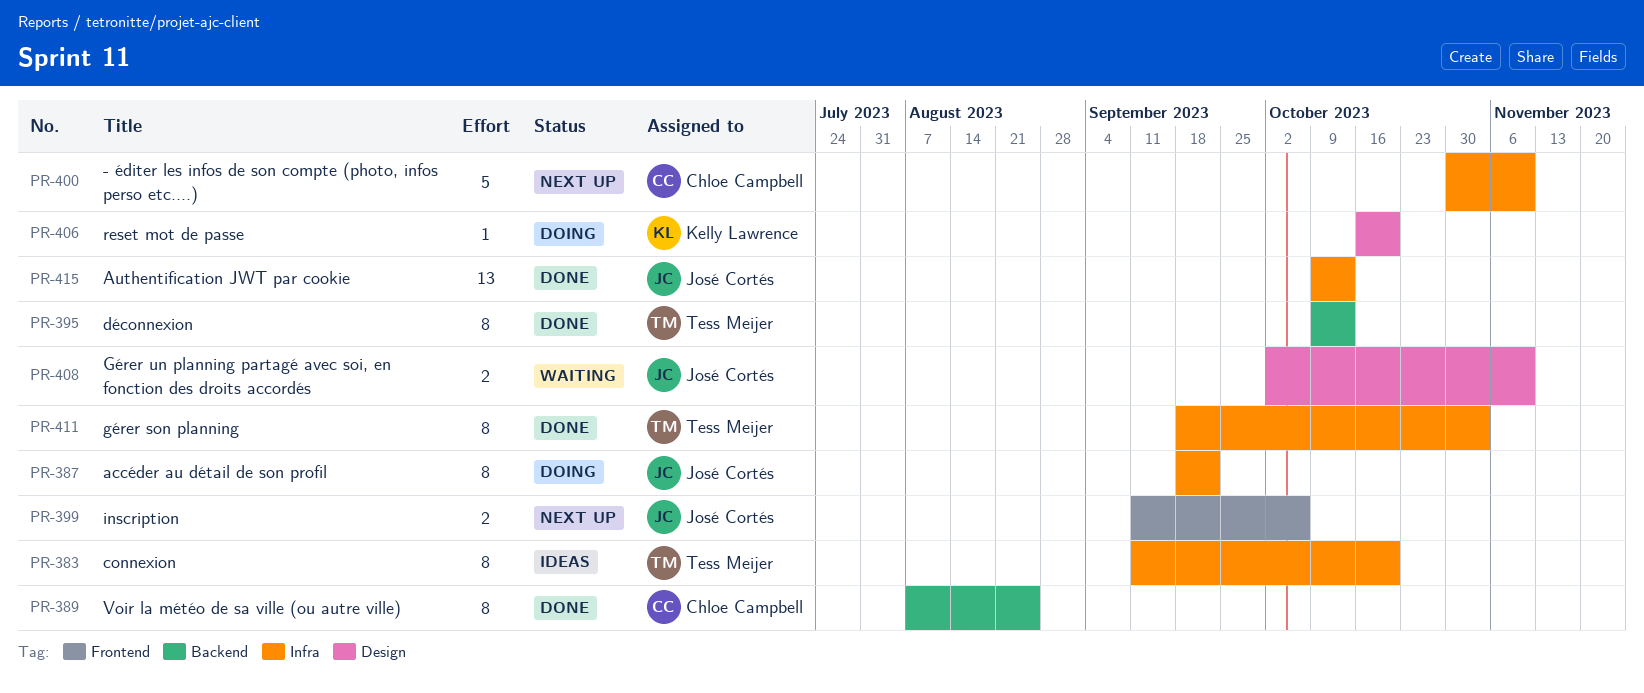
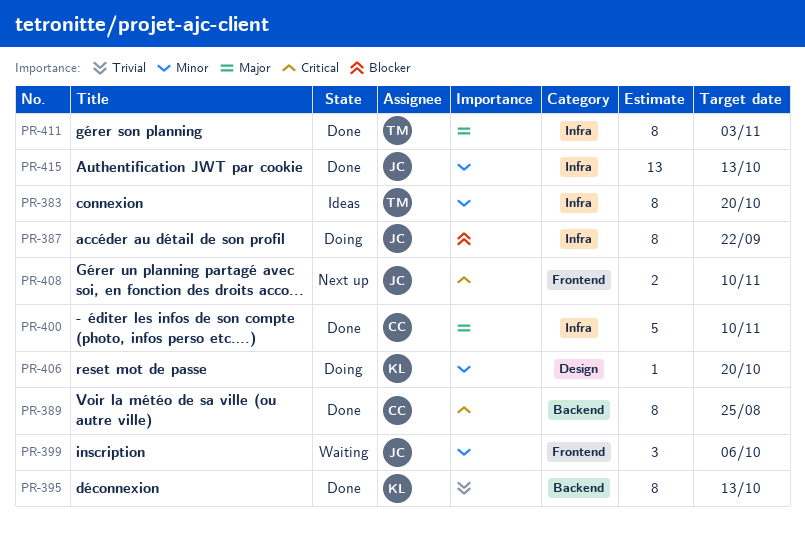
PR-395, owner: Tess Meijer -> Kelly Lawrence
PR-399, status: Next up -> Waiting
PR-399, estimate: 2 -> 3
PR-400, status: Next up -> Done
PR-408, status: Waiting -> Next up
PR-408, label: Design -> Frontend

